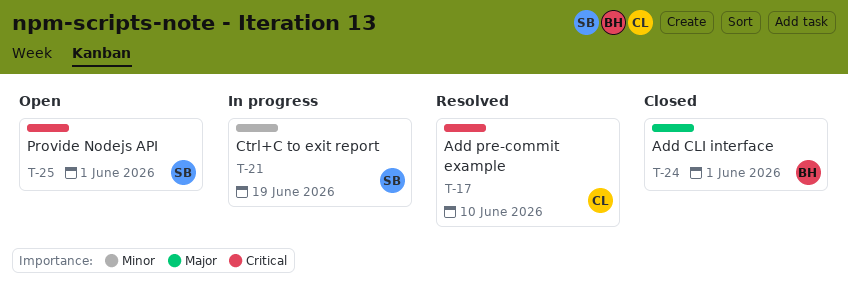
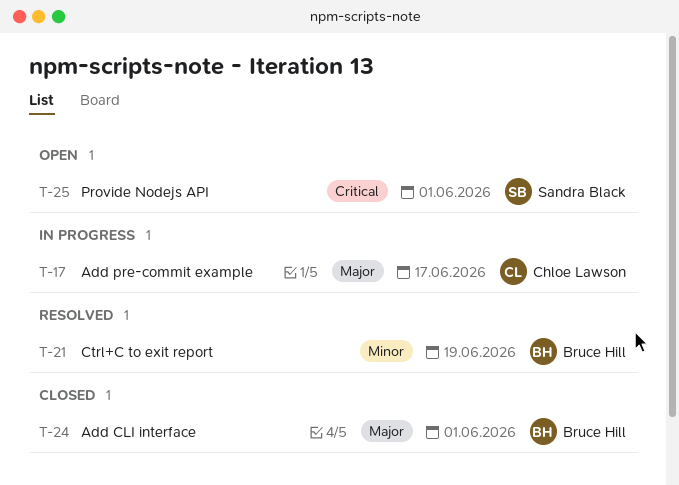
T-17, status: Resolved -> In progress
T-17, priority: Critical -> Major
T-17, due: Jun 10 -> Jun 17
T-21, status: In progress -> Resolved
T-21, owner: Sandra Black -> Bruce Hill

